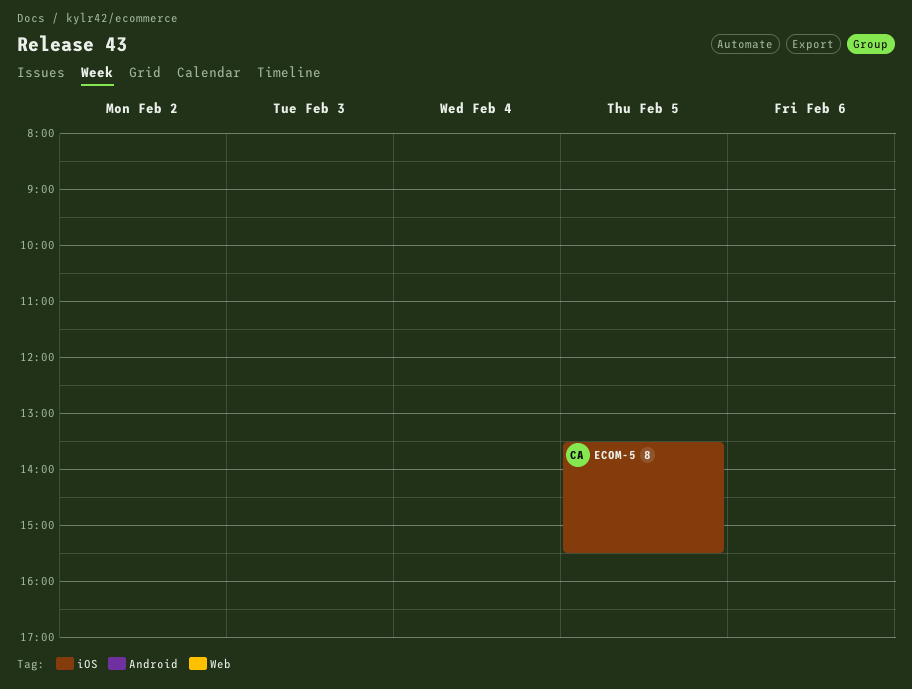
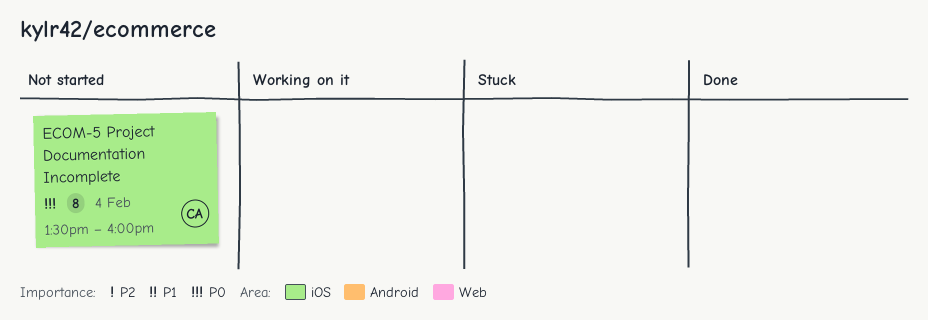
ECOM-5, day: Feb 5 -> Feb 4
ECOM-5, ends: 15:30 -> 16:00

